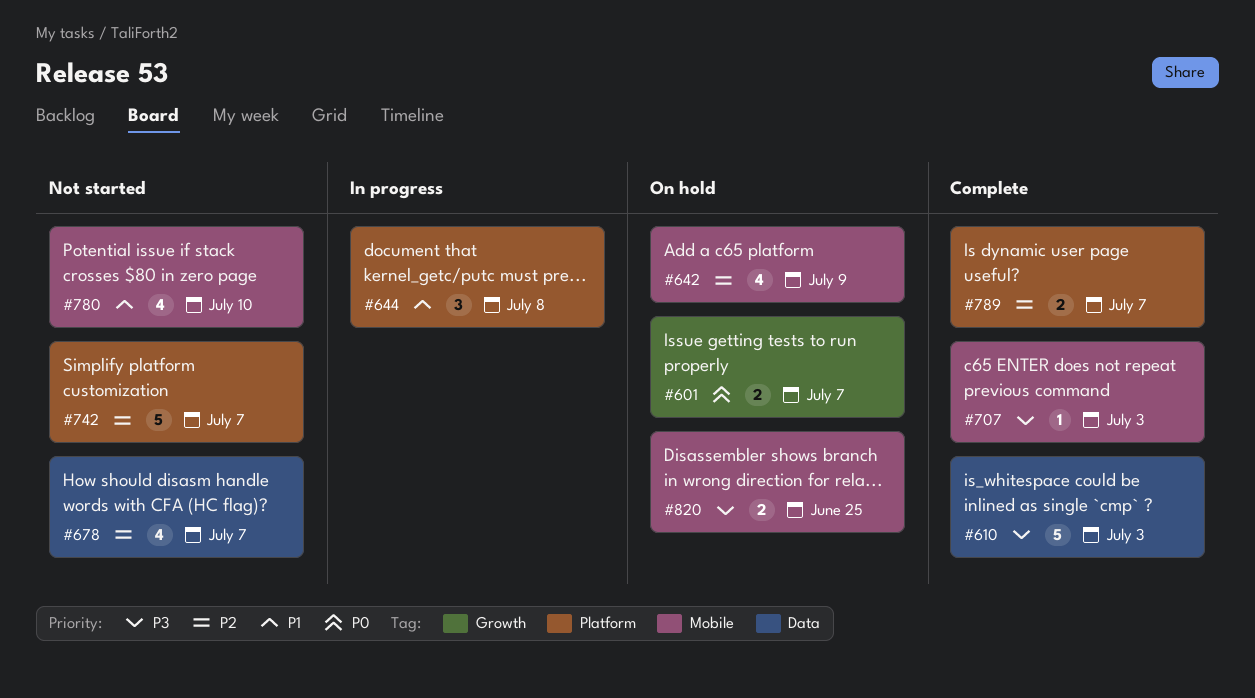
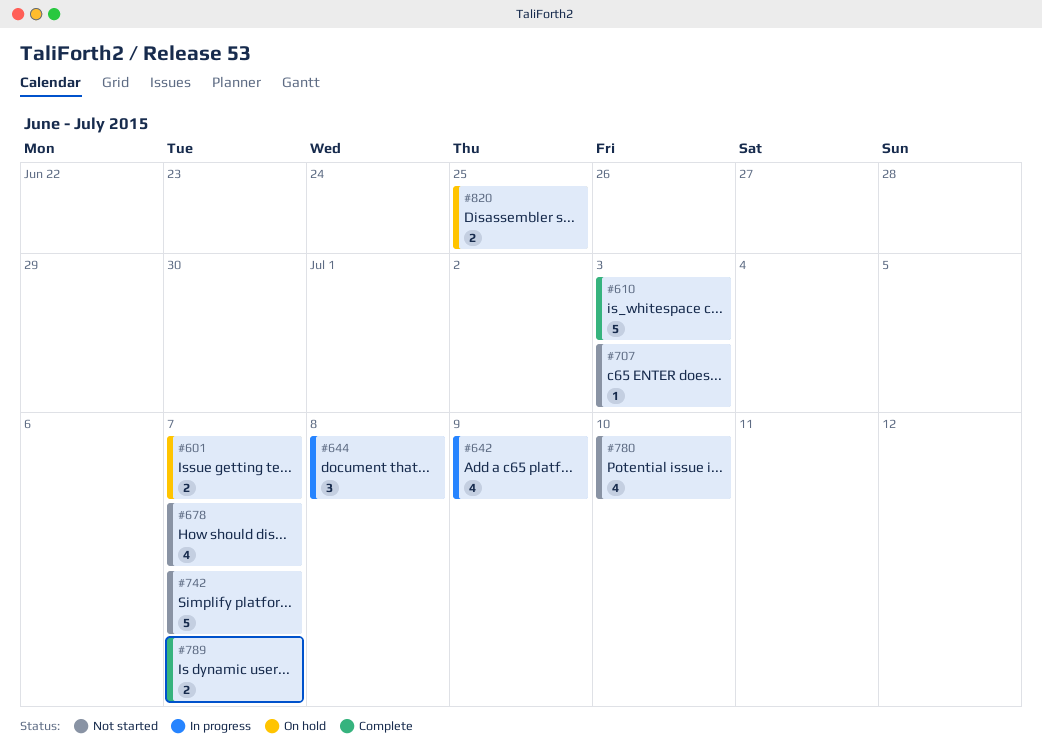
#642, status: On hold -> In progress
#707, status: Complete -> Not started

